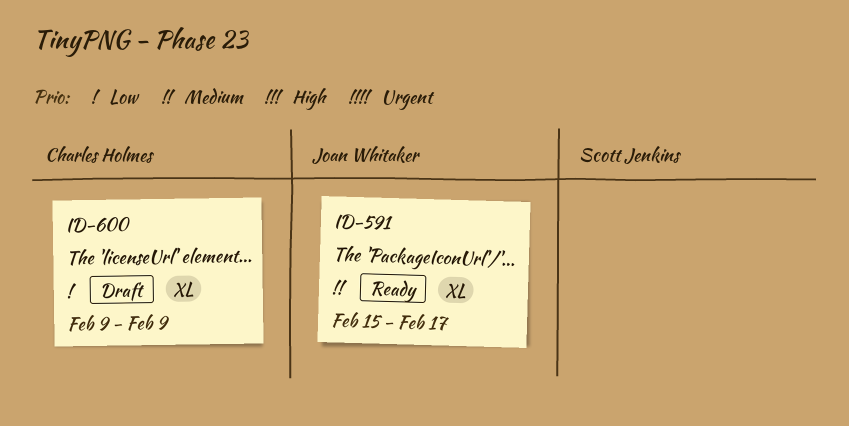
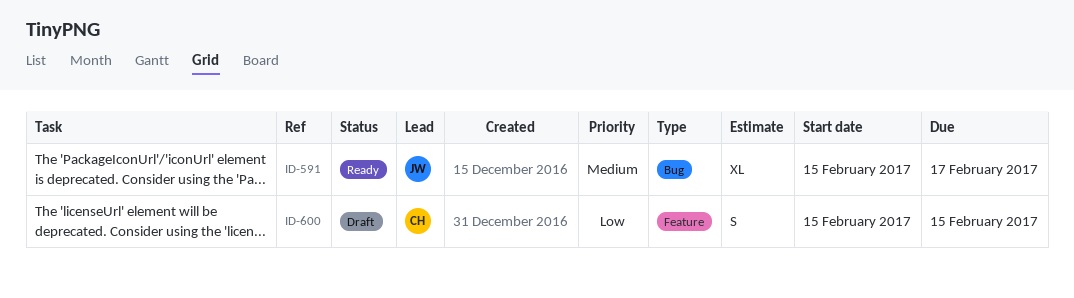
ID-600, estimate: XL -> S
ID-600, start: Feb 9 -> Feb 15
ID-600, due: Feb 9 -> Feb 15

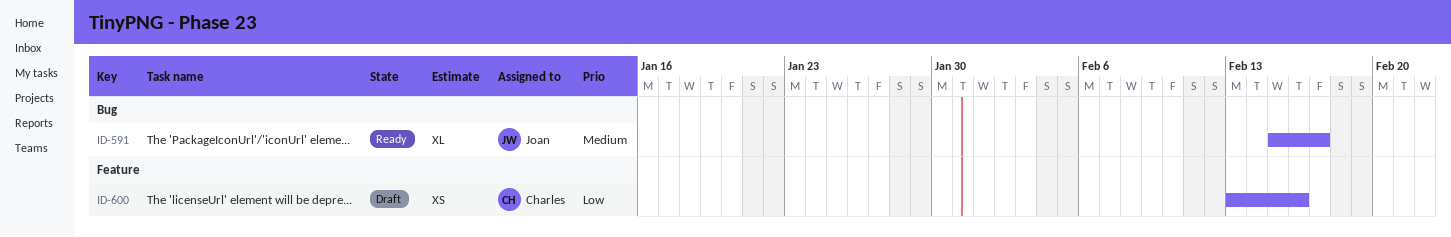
ID-600, estimate: S -> XS
ID-600, start: Feb 15 -> Feb 13
ID-600, due: Feb 15 -> Feb 16

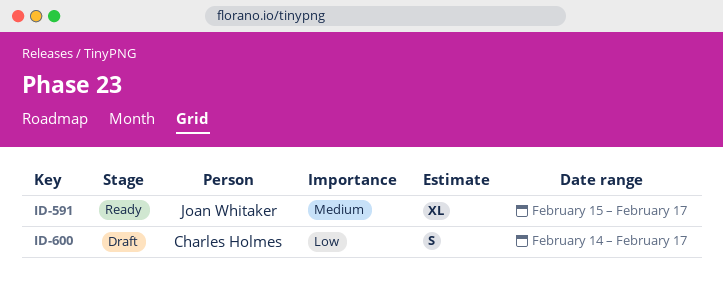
ID-600, estimate: XS -> S
ID-600, start: Feb 13 -> Feb 14
ID-600, due: Feb 16 -> Feb 17

